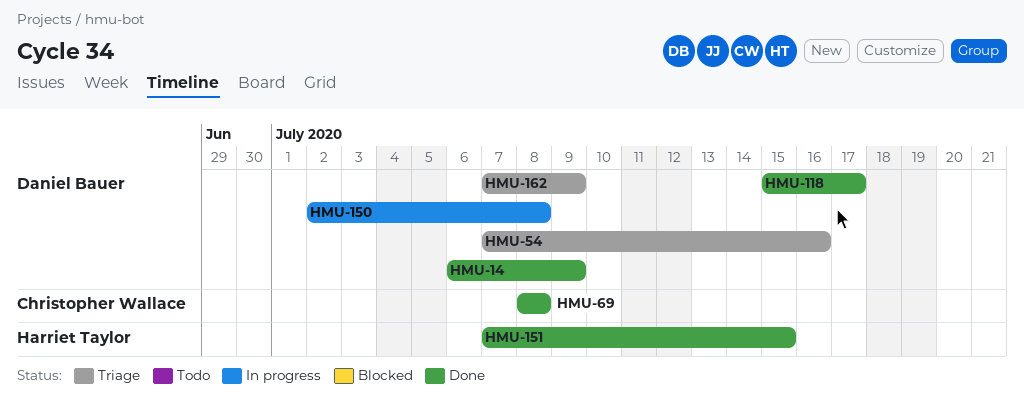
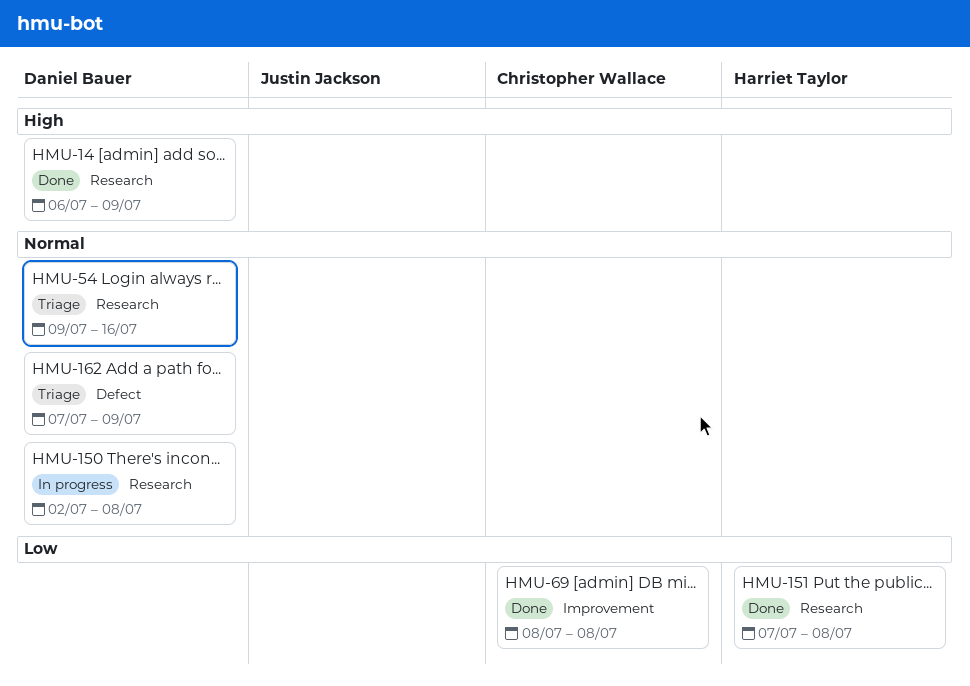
HMU-54, start: Jul 7 -> Jul 9
HMU-118: present -> none
HMU-151, due: Jul 15 -> Jul 8

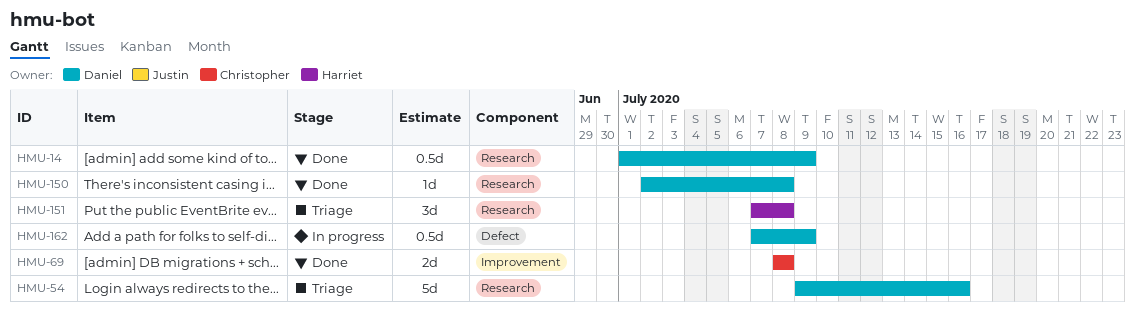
HMU-14, start: Jul 6 -> Jul 1
HMU-150, status: In progress -> Done
HMU-151, status: Done -> Triage
HMU-162, status: Triage -> In progress

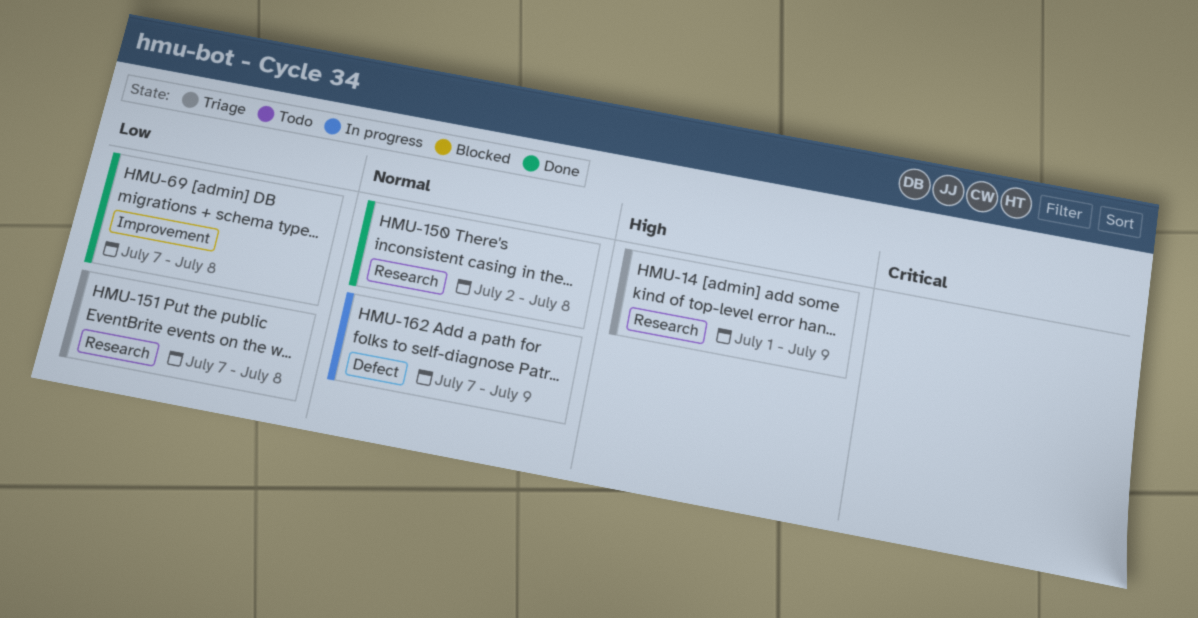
HMU-14, status: Done -> Triage
HMU-54: present -> none
HMU-69, start: Jul 8 -> Jul 7

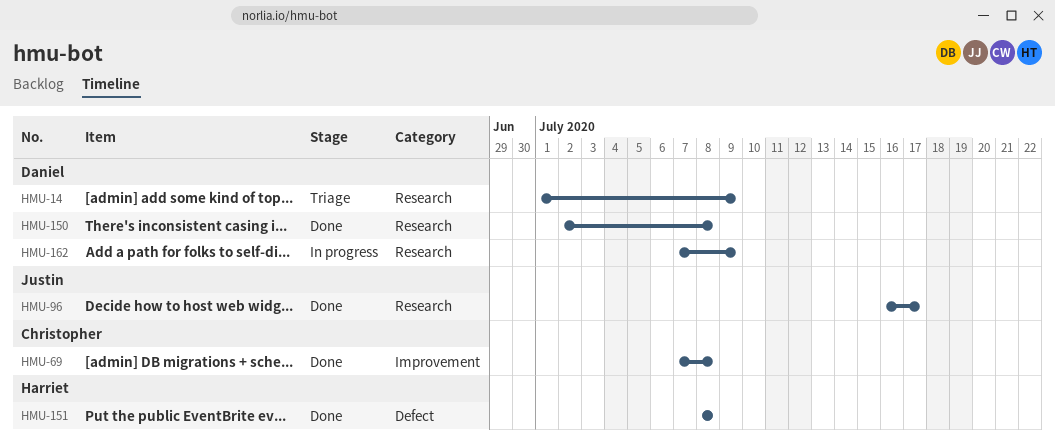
HMU-96: none -> present
HMU-151, status: Triage -> Done
HMU-151, label: Research -> Defect
HMU-151, start: Jul 7 -> Jul 8
HMU-162, label: Defect -> Research

